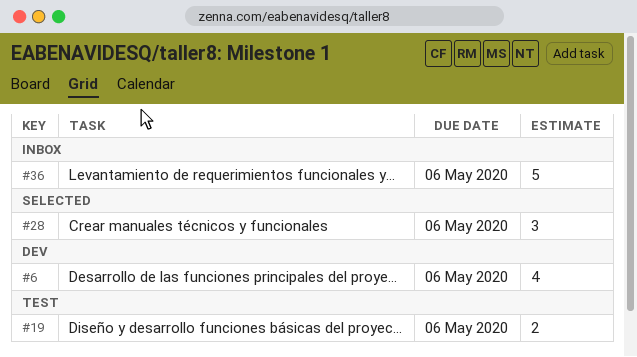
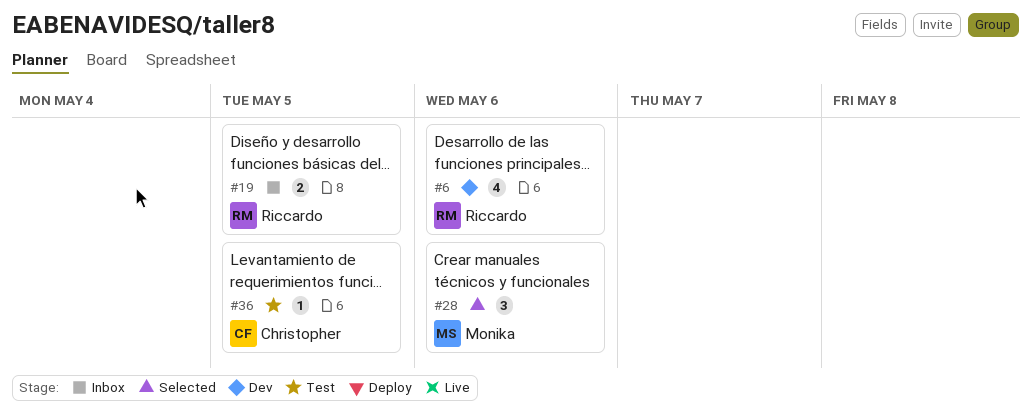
#19, status: Test -> Inbox
#19, due: May 6 -> May 5
#36, status: Inbox -> Test
#36, estimate: 5 -> 1
#36, due: May 6 -> May 5

